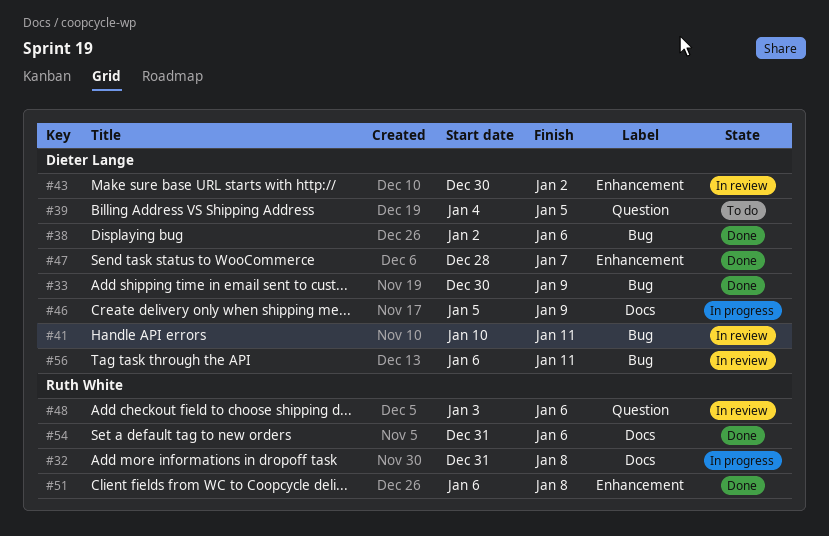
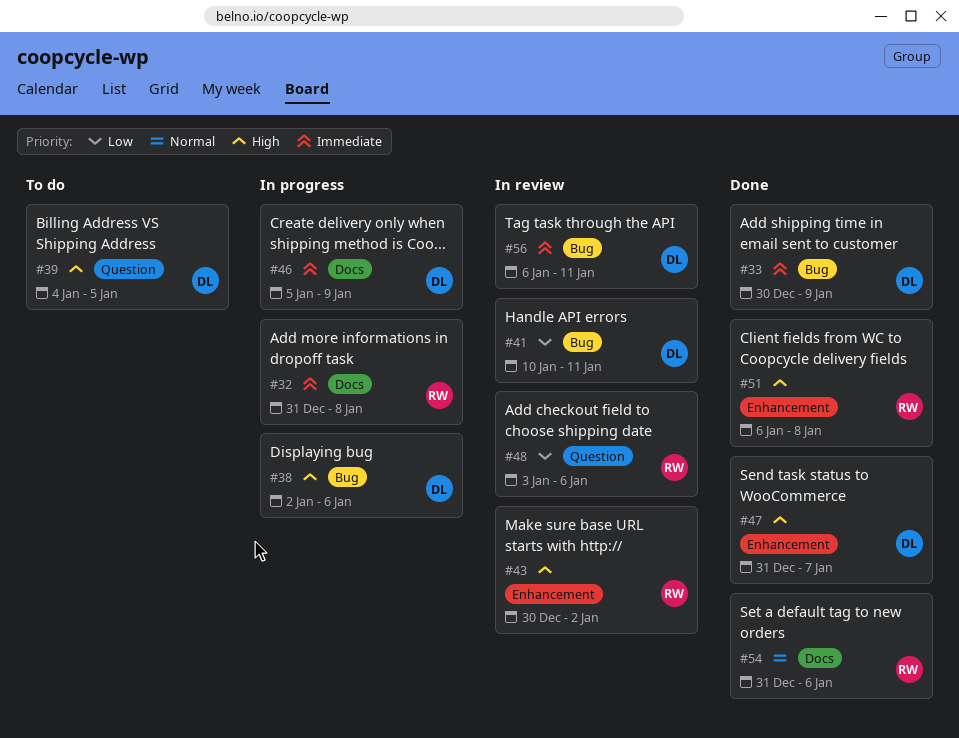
#38, status: Done -> In progress
#43, owner: Dieter Lange -> Ruth White
#47, start: Dec 28 -> Dec 31

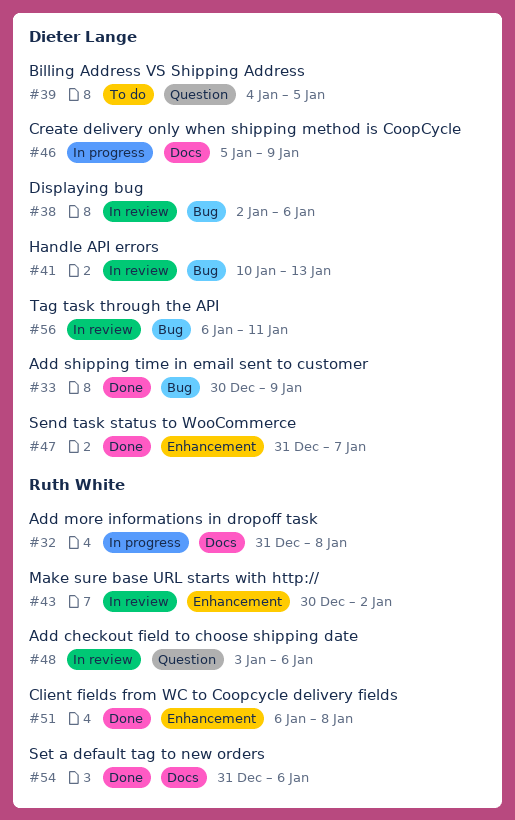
#38, status: In progress -> In review
#41, due: Jan 11 -> Jan 13

